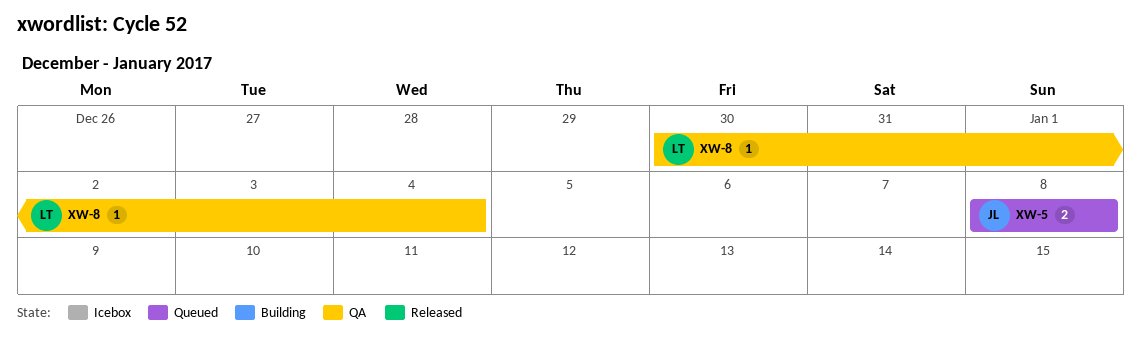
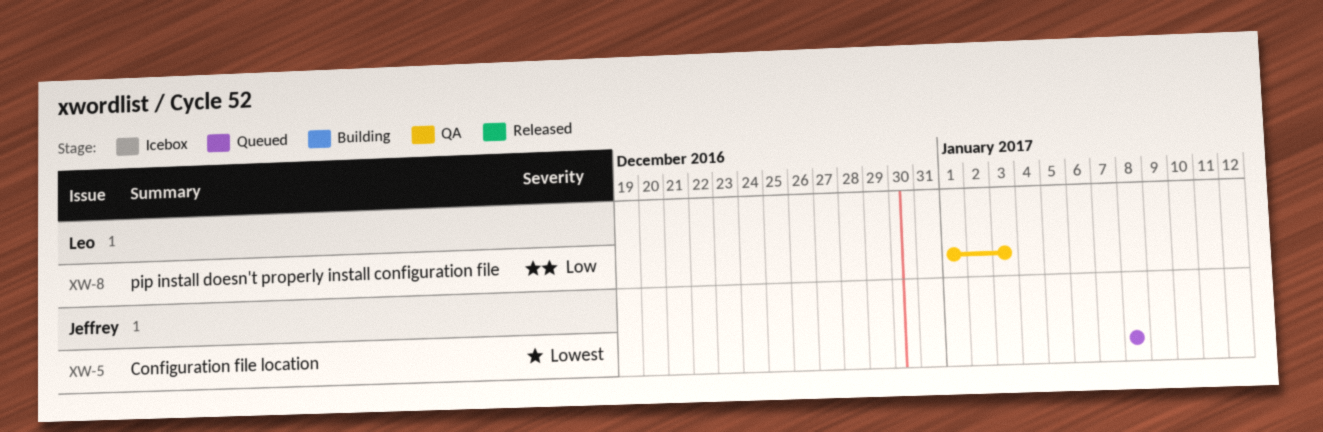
XW-8, start: Dec 30 -> Jan 1
XW-8, due: Jan 4 -> Jan 3

